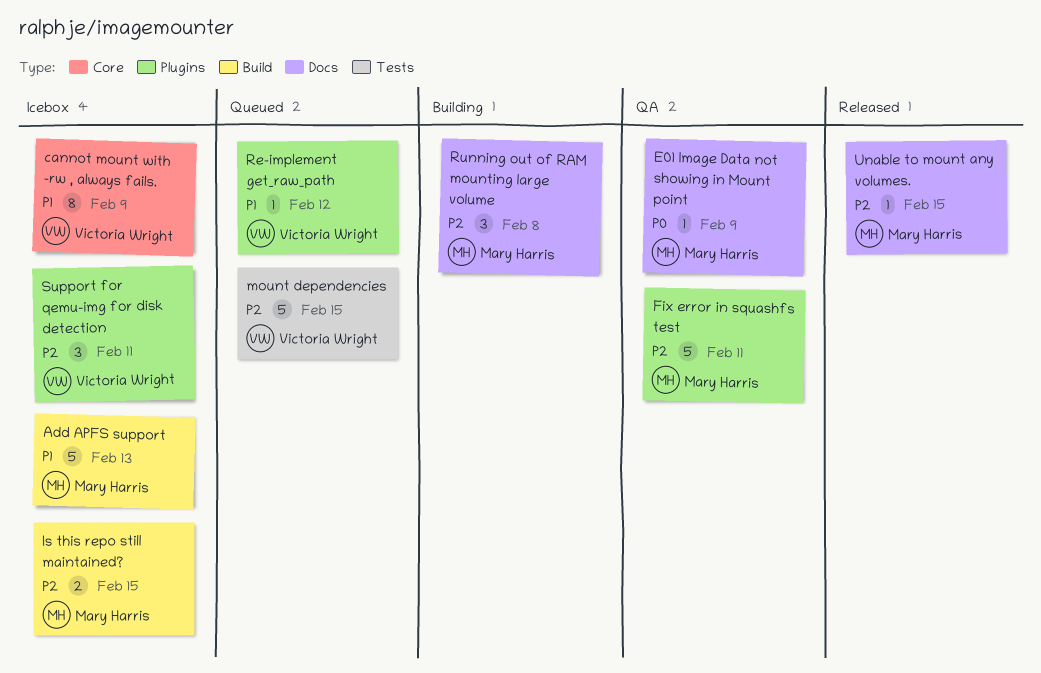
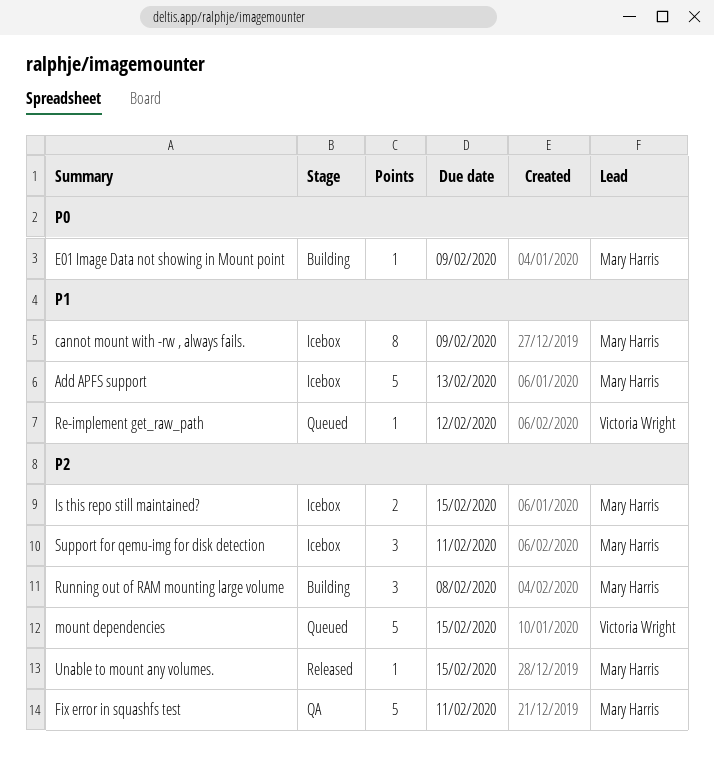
cannot mount with -rw , always fails., owner: Victoria Wright -> Mary Harris
E01 Image Data not showing in Mount point, status: QA -> Building
Support for qemu-img for disk detection, owner: Victoria Wright -> Mary Harris

